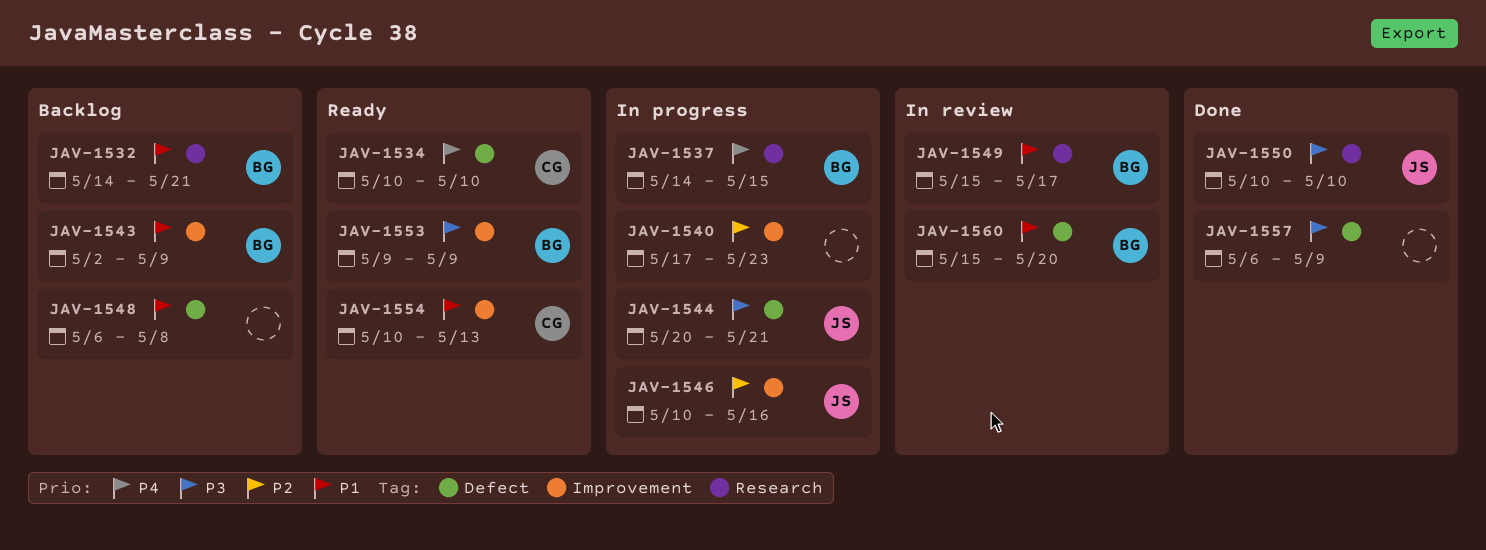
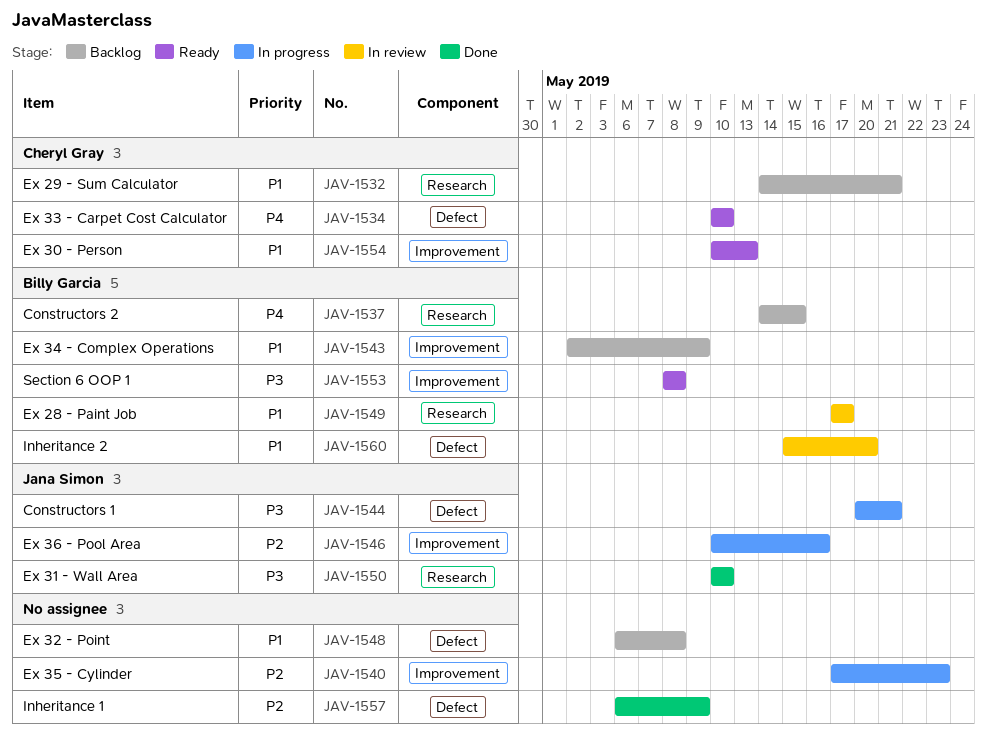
JAV-1532, owner: Billy Garcia -> Cheryl Gray
JAV-1537, status: In progress -> Backlog
JAV-1549, start: May 15 -> May 17
JAV-1553, start: May 9 -> May 8
JAV-1553, due: May 9 -> May 8
JAV-1557, priority: P3 -> P2

